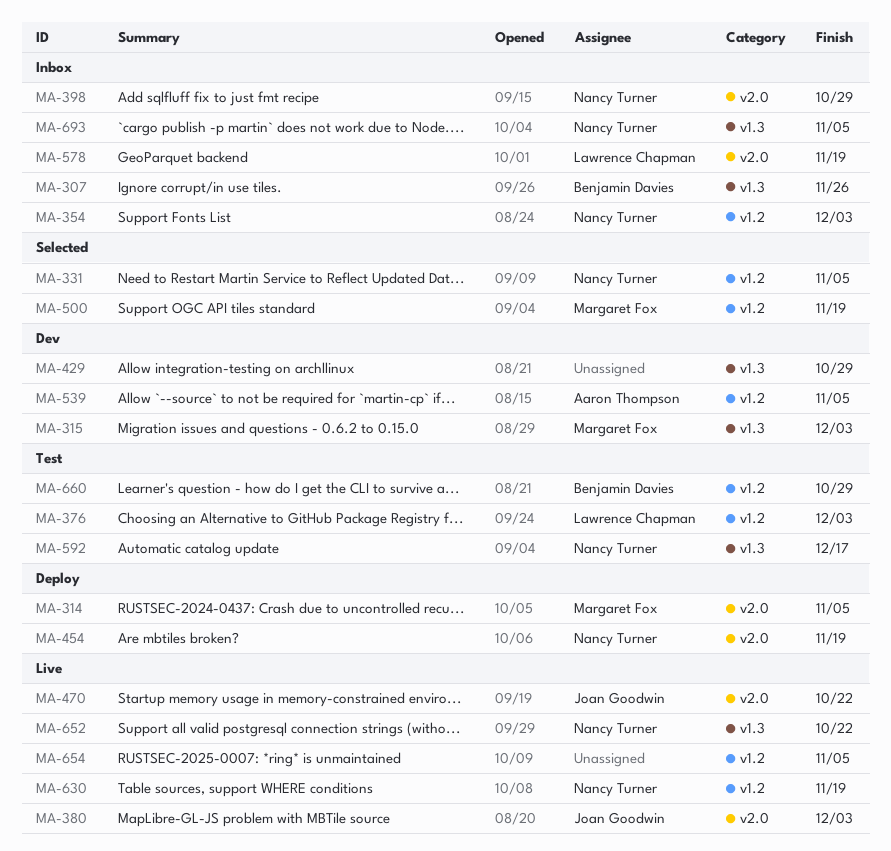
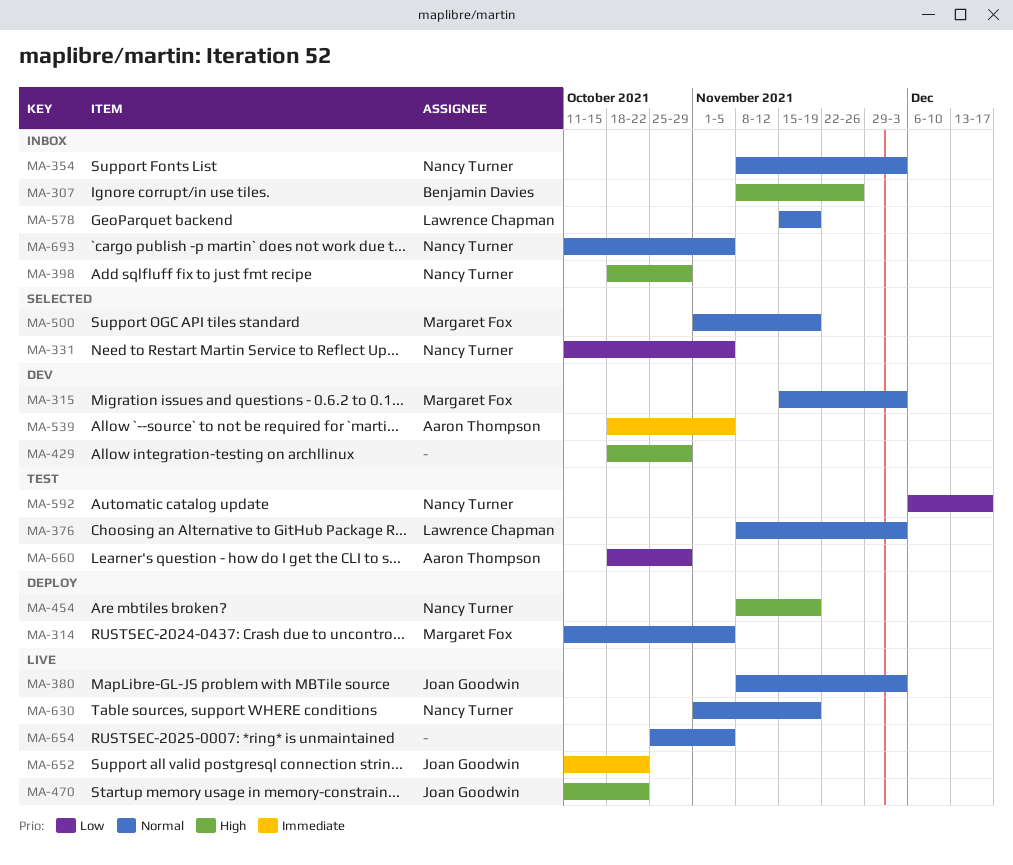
MA-652, owner: Nancy Turner -> Joan Goodwin
MA-660, owner: Benjamin Davies -> Aaron Thompson

